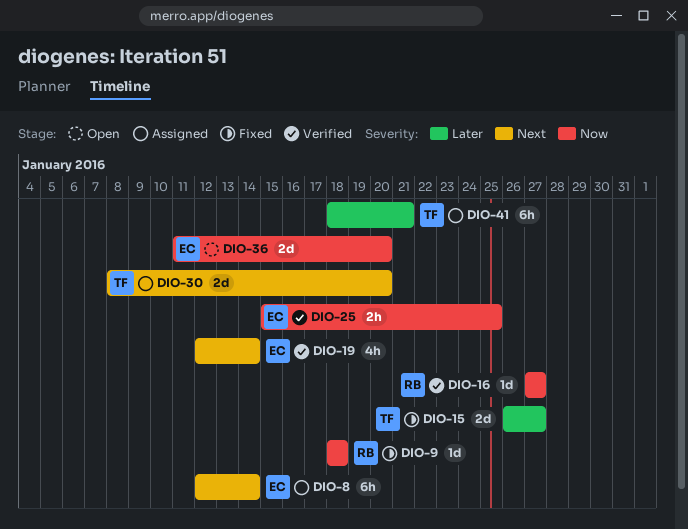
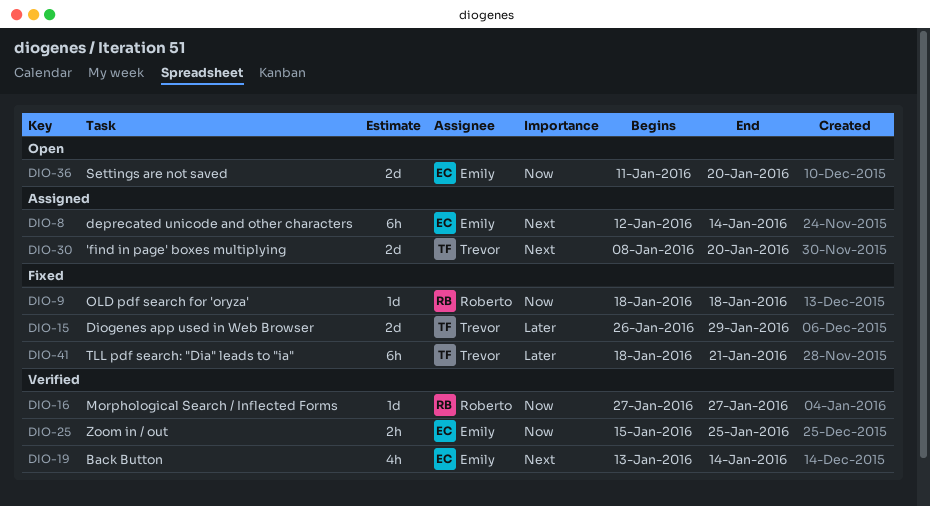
DIO-15, due: Jan 27 -> Jan 29
DIO-19, start: Jan 12 -> Jan 13
DIO-41, status: Assigned -> Fixed

